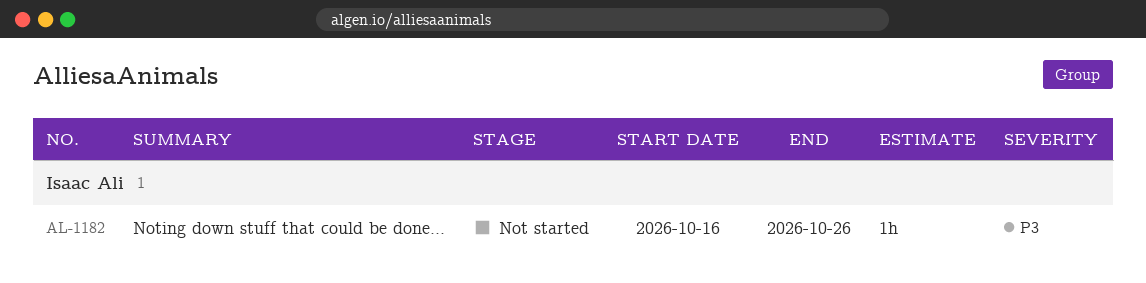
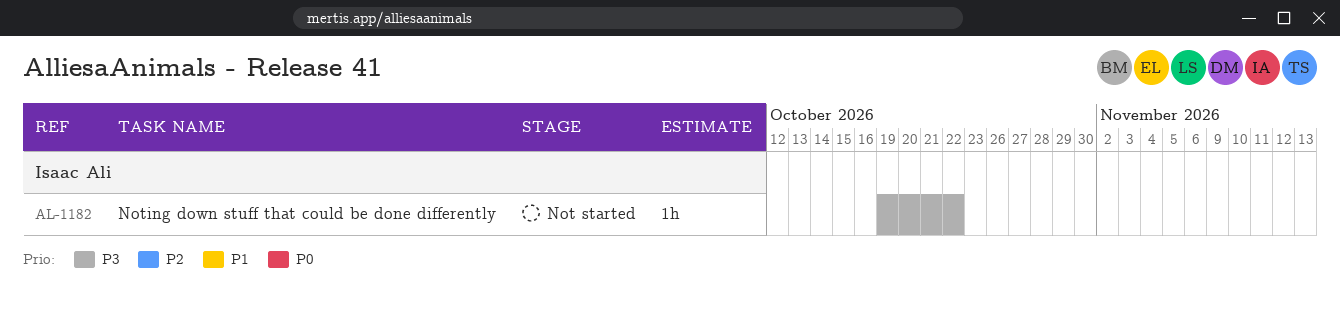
AL-1182, start: Oct 16 -> Oct 19
AL-1182, due: Oct 26 -> Oct 22

